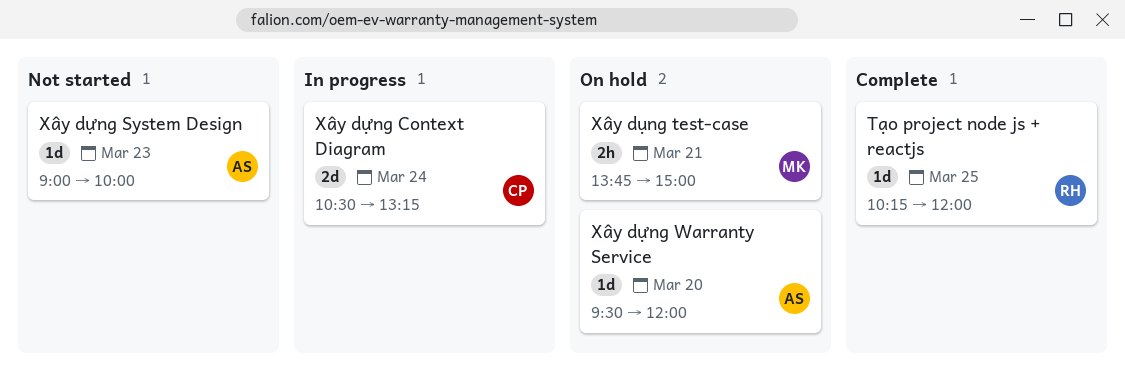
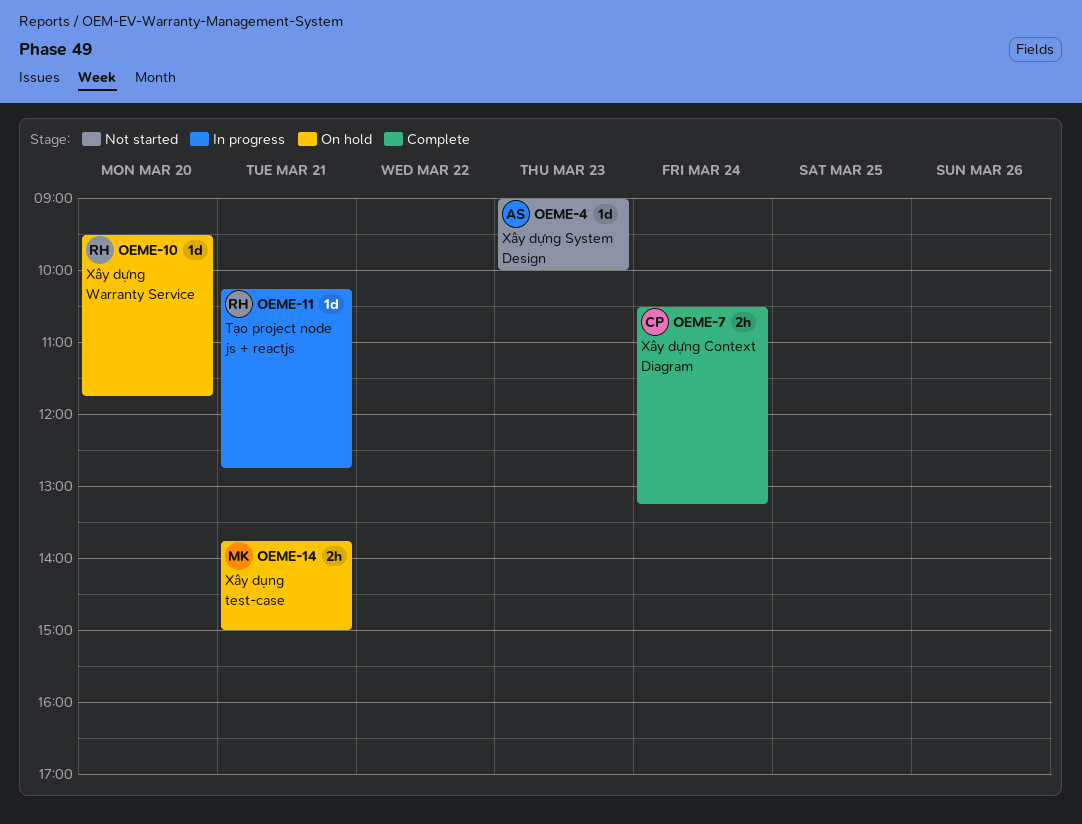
Tạo project node js + reactjs, status: Complete -> In progress
Tạo project node js + reactjs, day: Mar 25 -> Mar 21
Tạo project node js + reactjs, ends: 12:00 -> 12:45
Xây dựng Context Diagram, status: In progress -> Complete
Xây dựng Context Diagram, estimate: 2d -> 2h
Xây dựng Warranty Service, owner: AS -> RH
Xây dựng Warranty Service, ends: 12:00 -> 11:45

